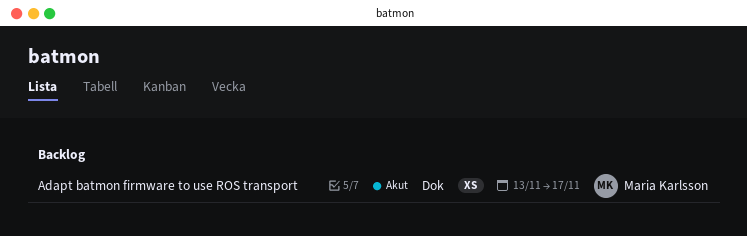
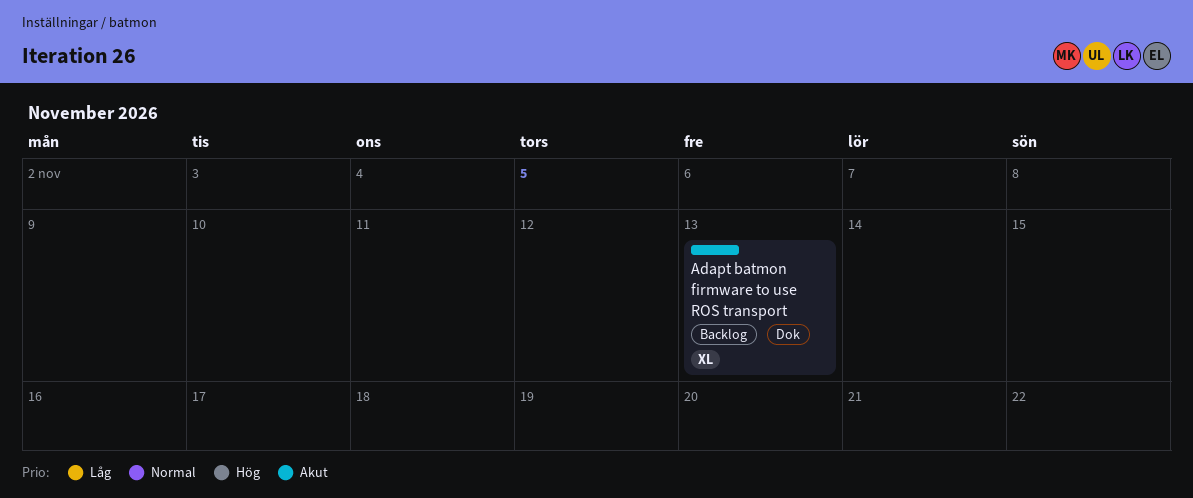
Adapt batmon firmware to use ROS transport, estimate: XS -> XL
Adapt batmon firmware to use ROS transport, due: Nov 17 -> Nov 13

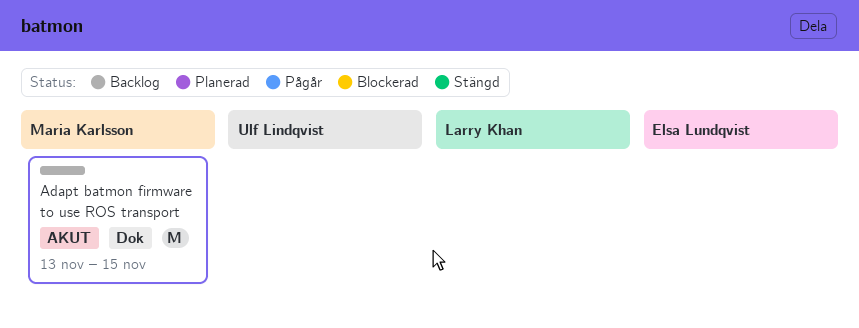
Adapt batmon firmware to use ROS transport, estimate: XL -> M
Adapt batmon firmware to use ROS transport, due: Nov 13 -> Nov 15

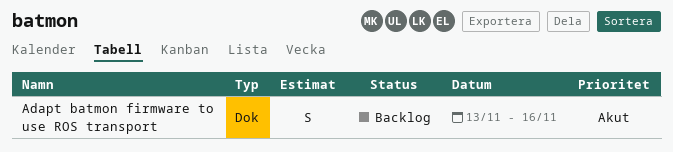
Adapt batmon firmware to use ROS transport, estimate: M -> S
Adapt batmon firmware to use ROS transport, due: Nov 15 -> Nov 16

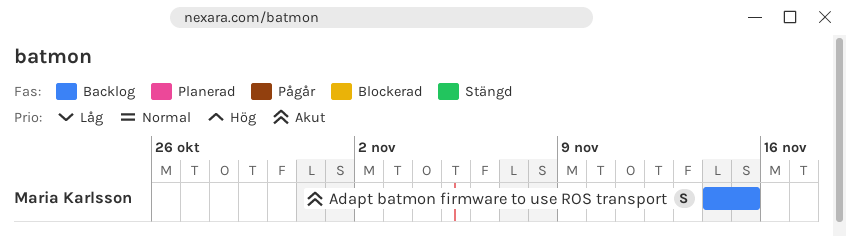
Adapt batmon firmware to use ROS transport, start: Nov 13 -> Nov 14
Adapt batmon firmware to use ROS transport, due: Nov 16 -> Nov 15

